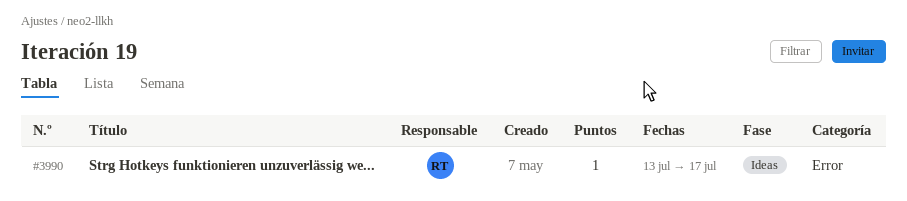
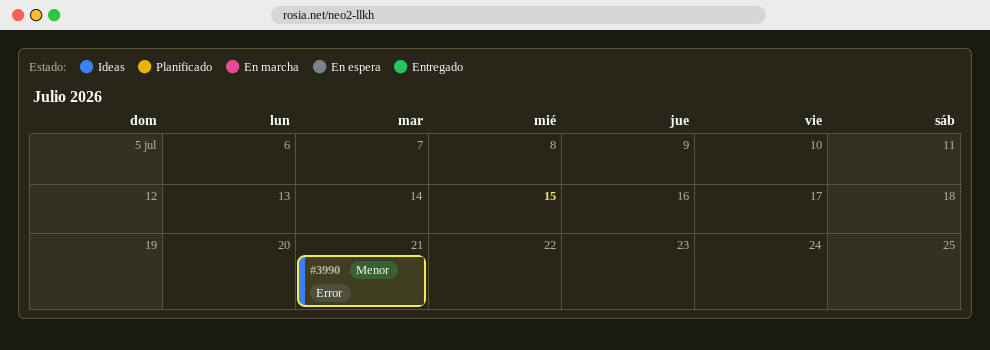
#3990, due: Jul 17 -> Jul 21

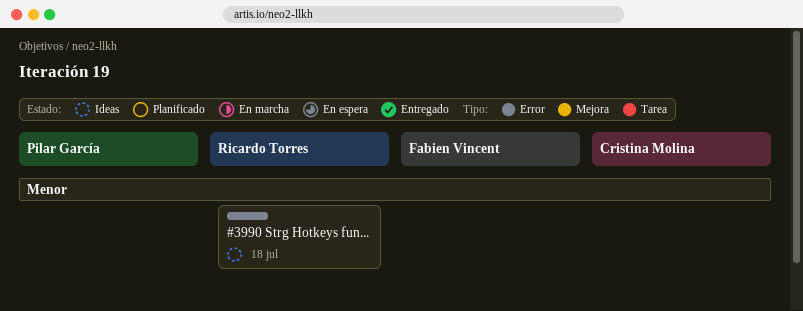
#3990, due: Jul 21 -> Jul 18

